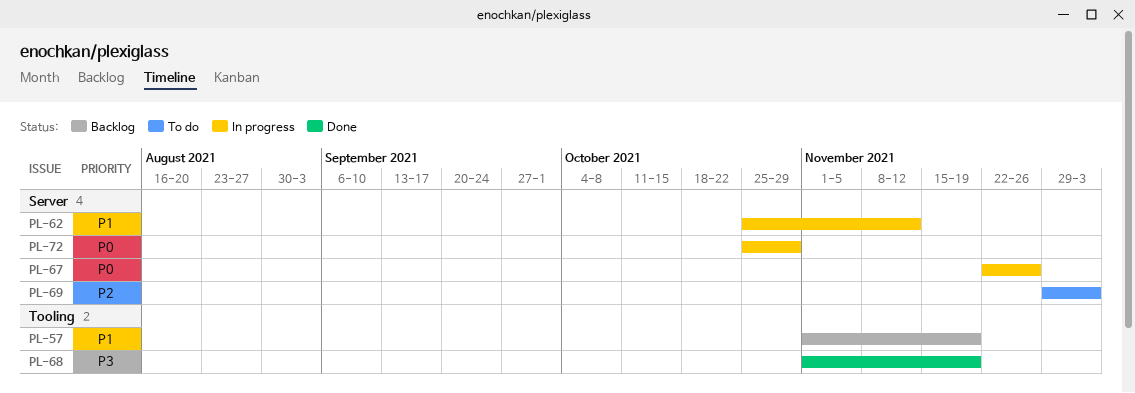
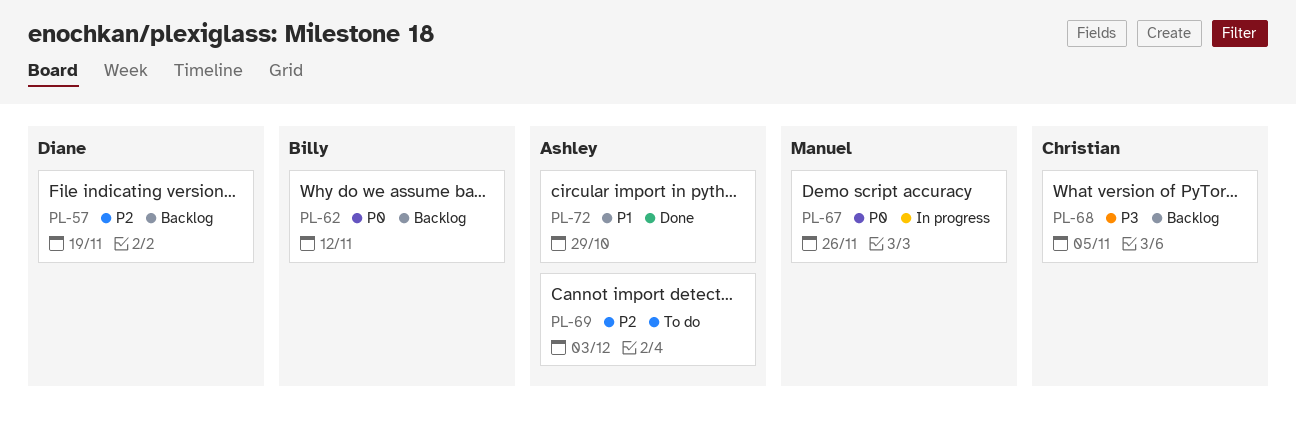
PL-57, priority: P1 -> P2
PL-62, status: In progress -> Backlog
PL-62, priority: P1 -> P0
PL-68, status: Done -> Backlog
PL-68, due: Nov 19 -> Nov 5
PL-72, status: In progress -> Done
PL-72, priority: P0 -> P1

